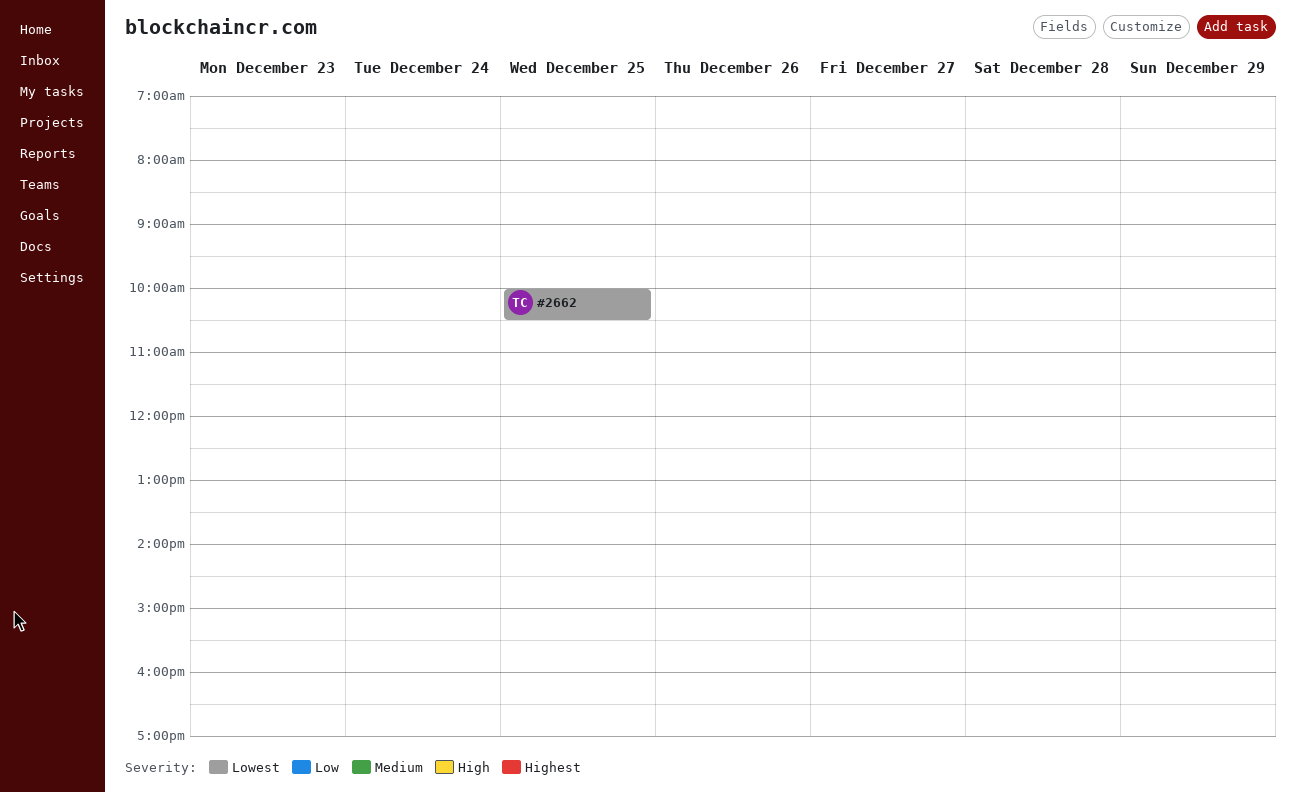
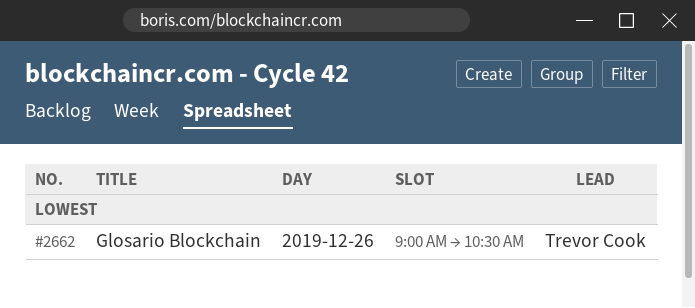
#2662, day: Dec 25 -> Dec 26
#2662, begins: 10:00 -> 09:00

